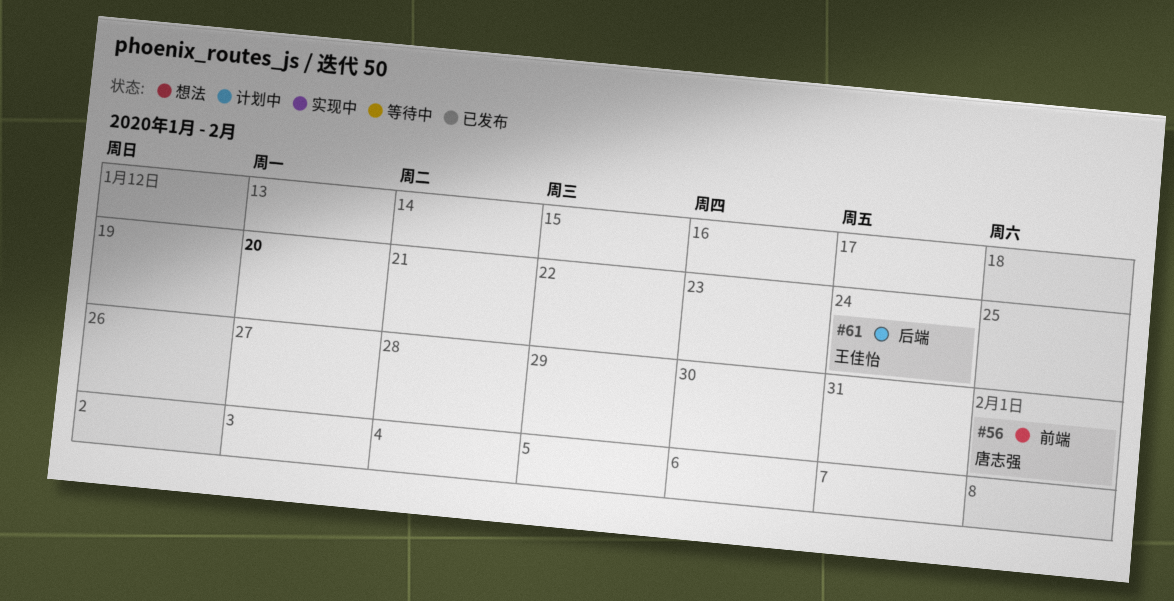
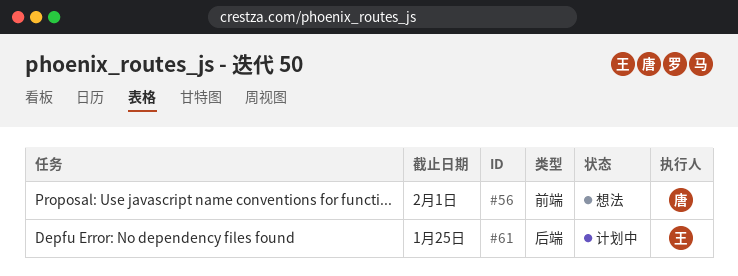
#61, due: Jan 24 -> Jan 25

